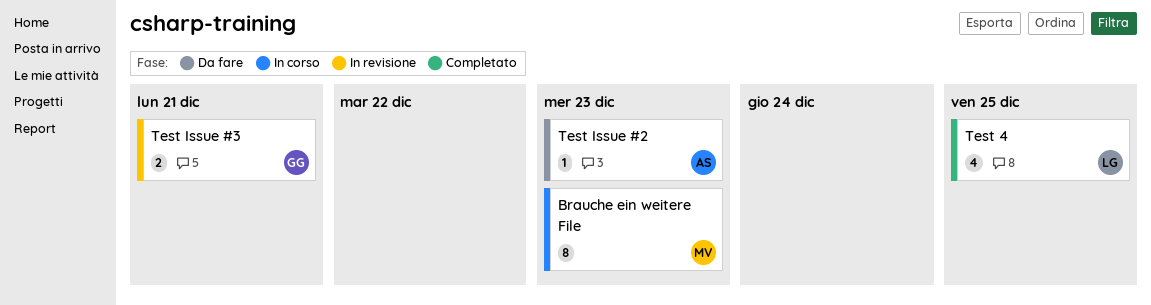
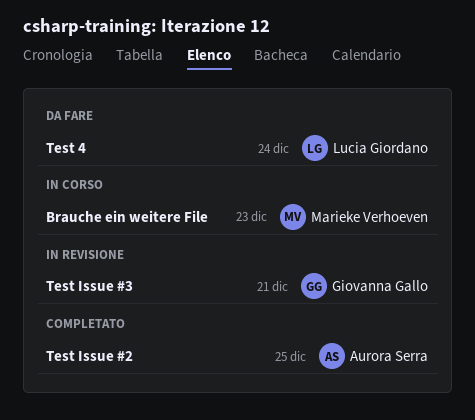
Test 4, status: Completato -> Da fare
Test 4, due: Dec 25 -> Dec 24
Test Issue #2, status: Da fare -> Completato
Test Issue #2, due: Dec 23 -> Dec 25

